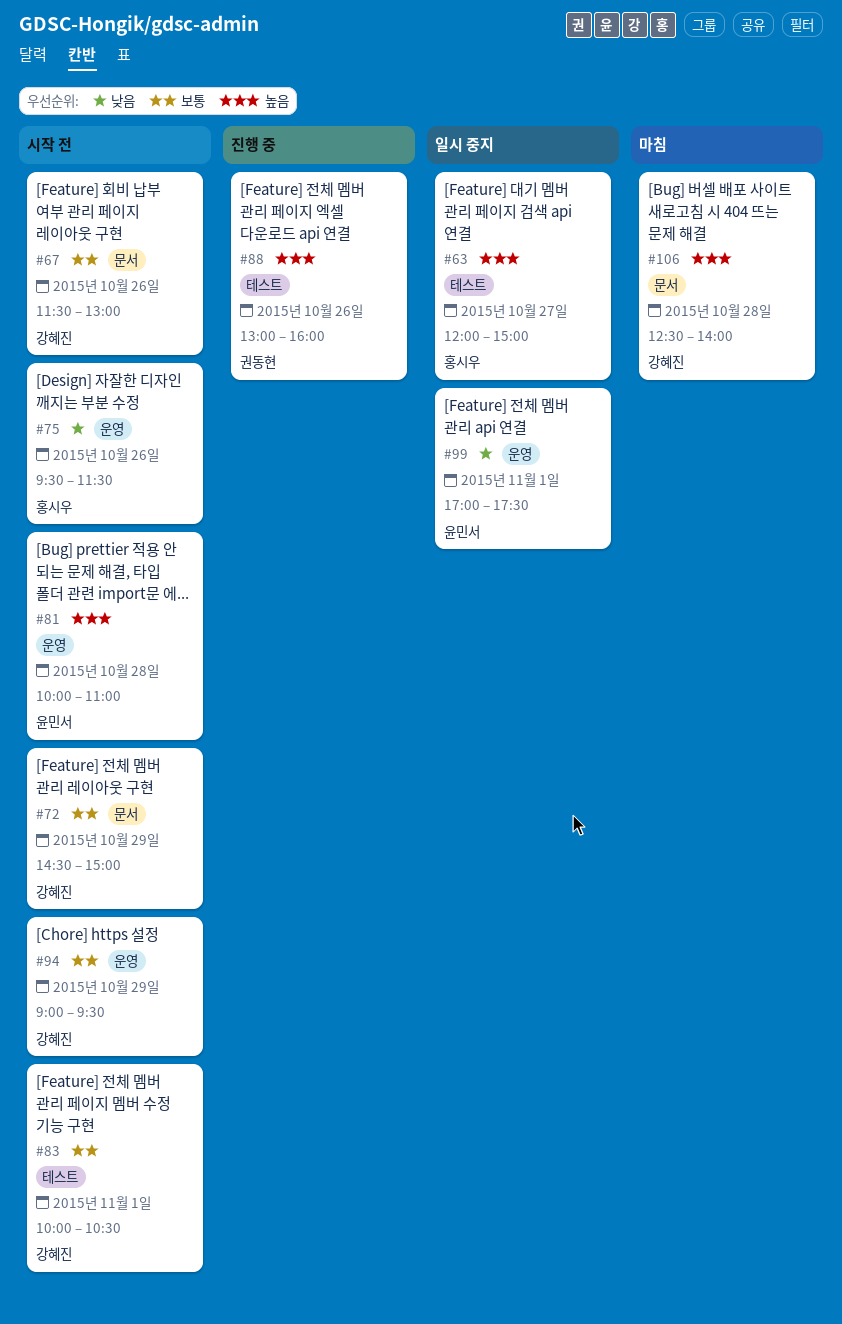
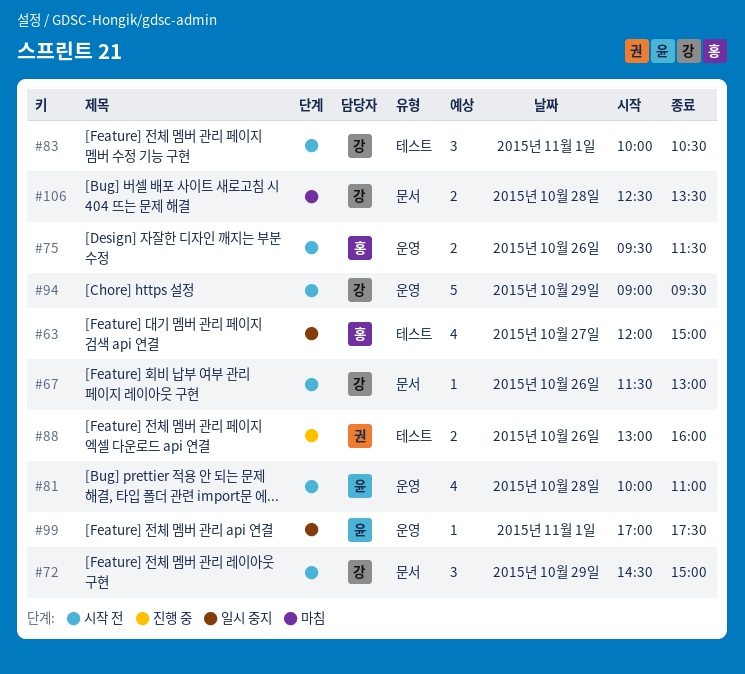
#106, ends: 14:00 -> 13:30

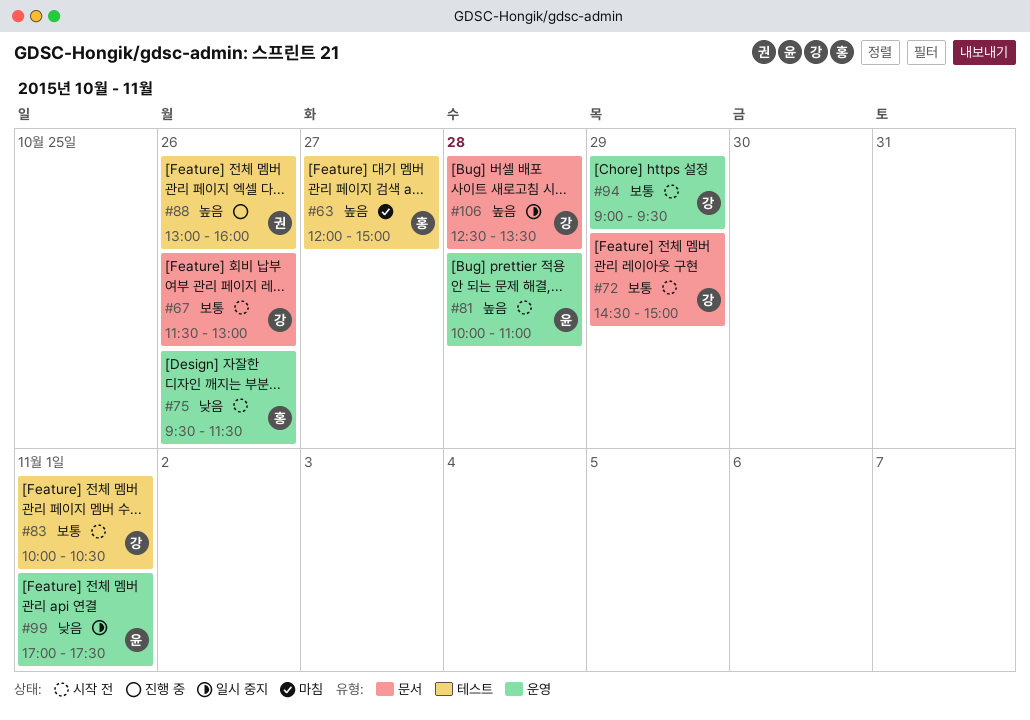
#63, status: 일시 중지 -> 마침
#106, status: 마침 -> 일시 중지

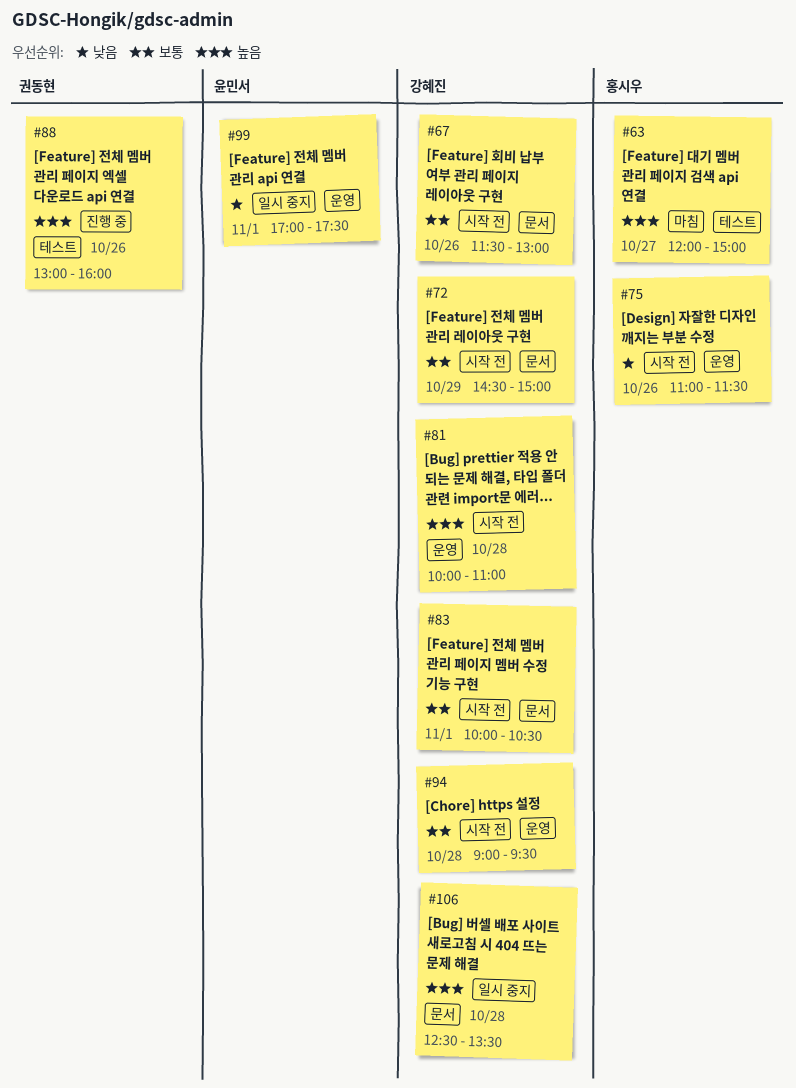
#75, begins: 09:30 -> 11:00
#81, owner: 윤민서 -> 강혜진
#83, label: 테스트 -> 문서
#94, day: Oct 29 -> Oct 28

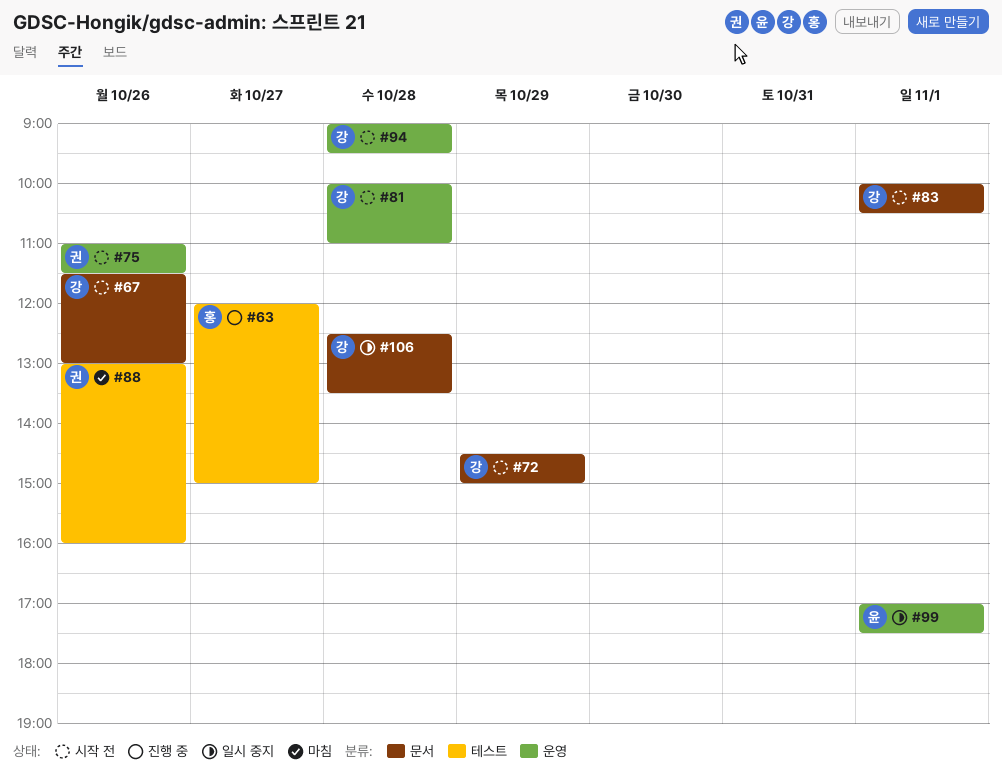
#63, status: 마침 -> 진행 중
#75, owner: 홍시우 -> 권동현
#88, status: 진행 중 -> 마침

